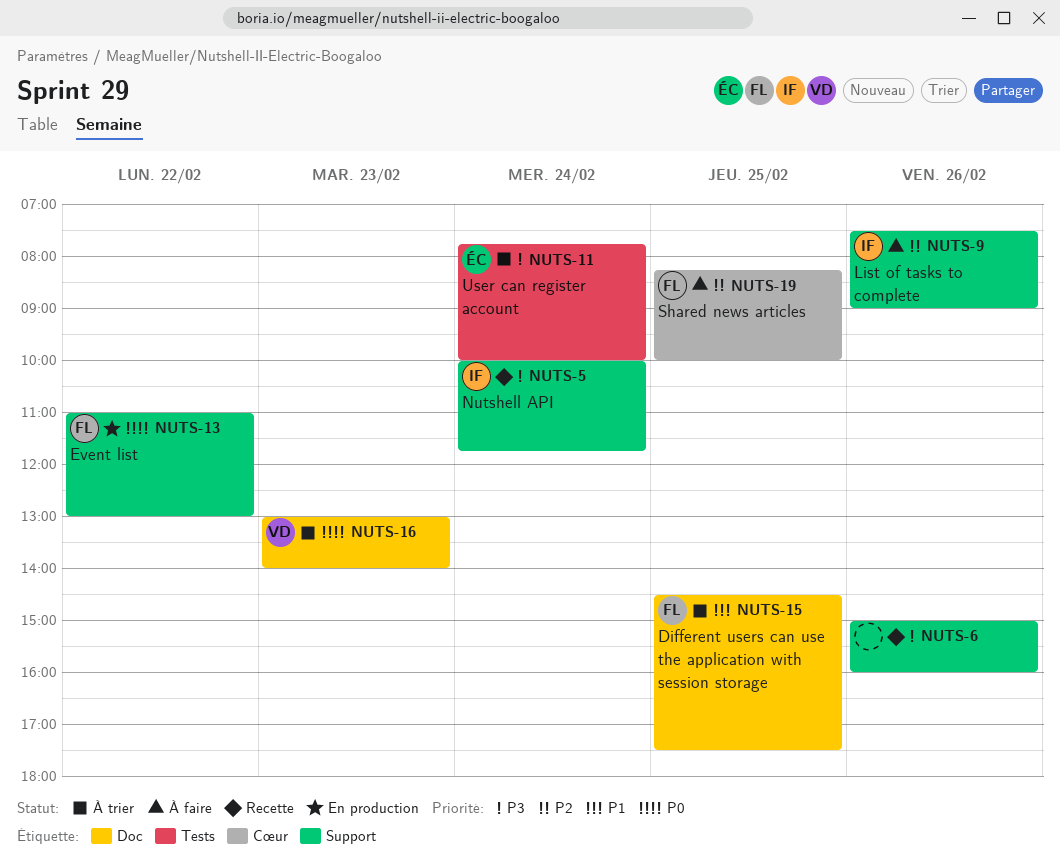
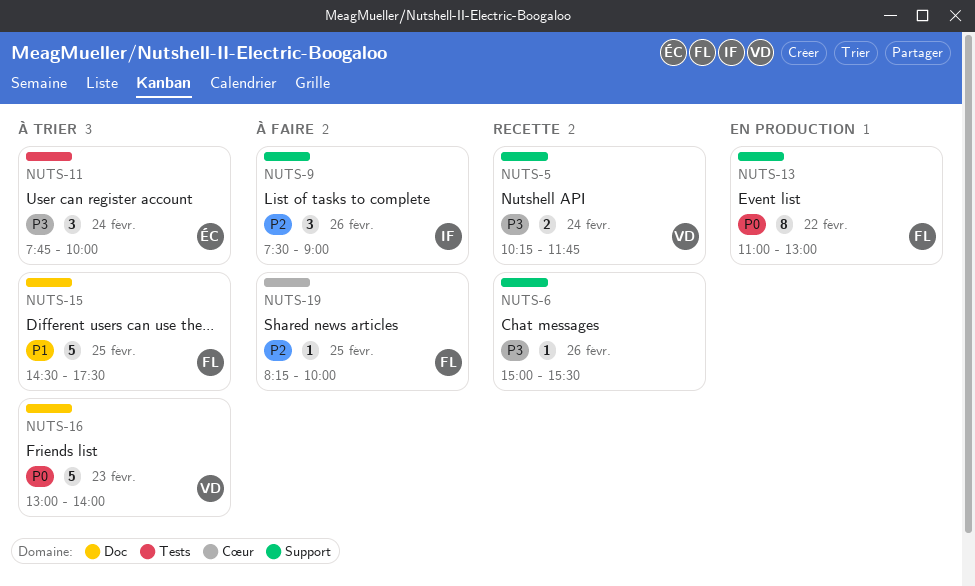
NUTS-5, owner: IF -> VD
NUTS-5, begins: 10:00 -> 10:15
NUTS-6, ends: 16:00 -> 15:30

